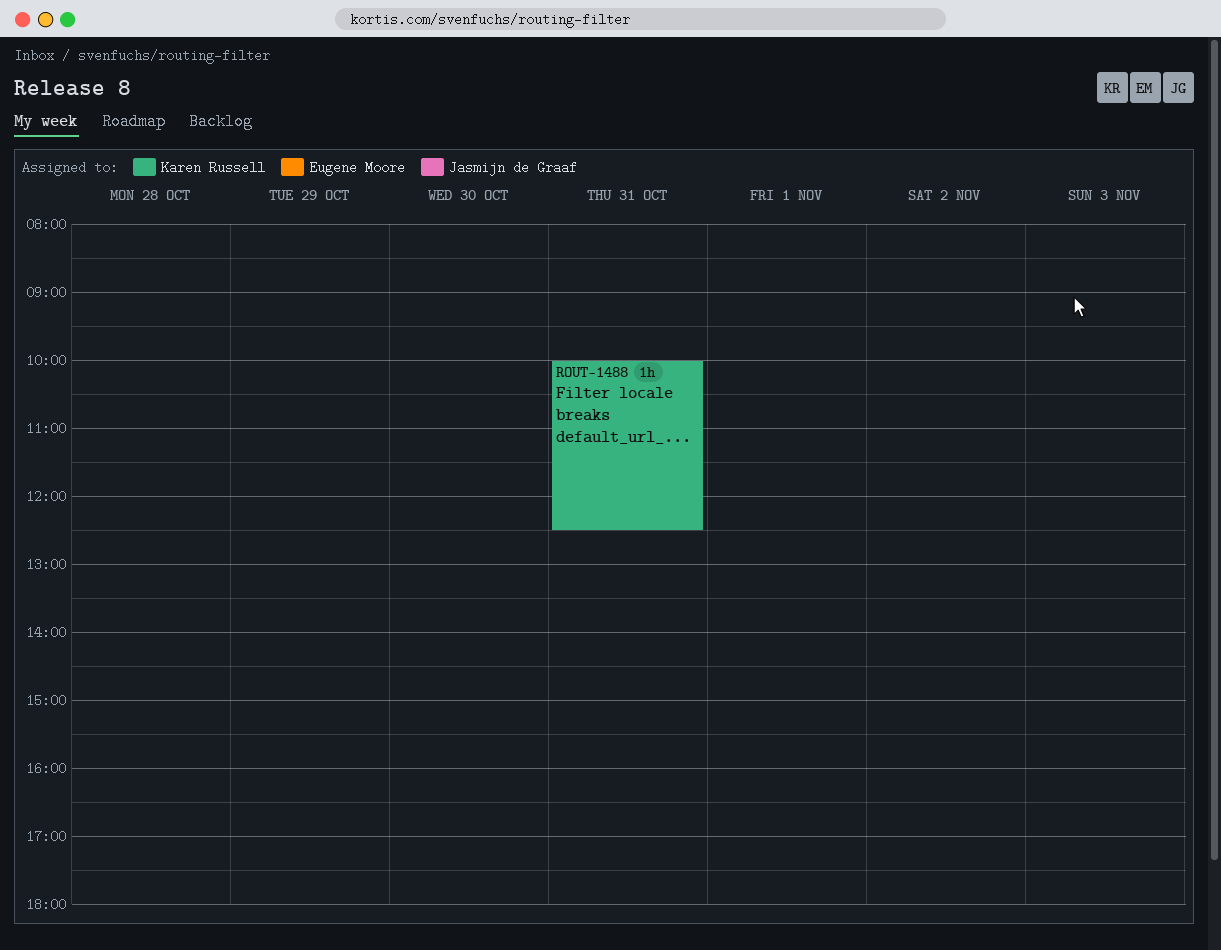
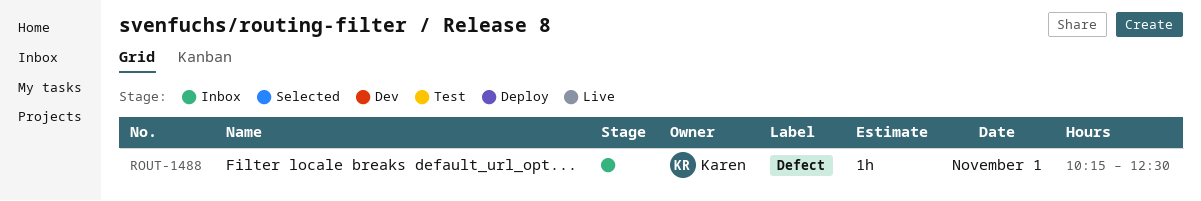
ROUT-1488, day: Oct 31 -> Nov 1
ROUT-1488, begins: 10:00 -> 10:15

